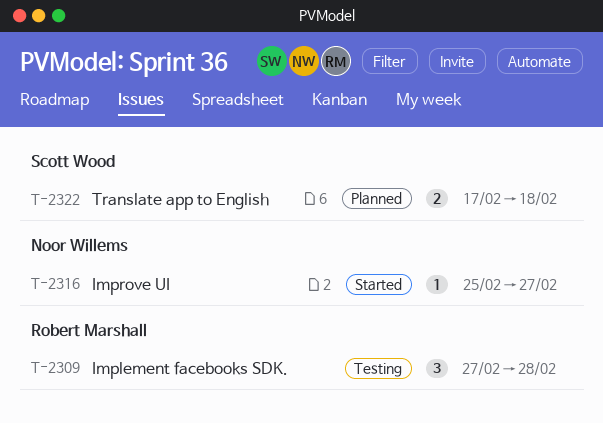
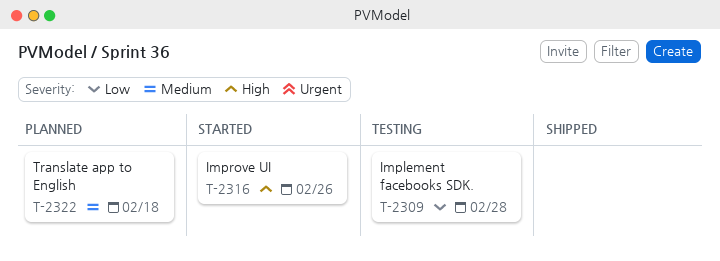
T-2316, due: Feb 27 -> Feb 26

